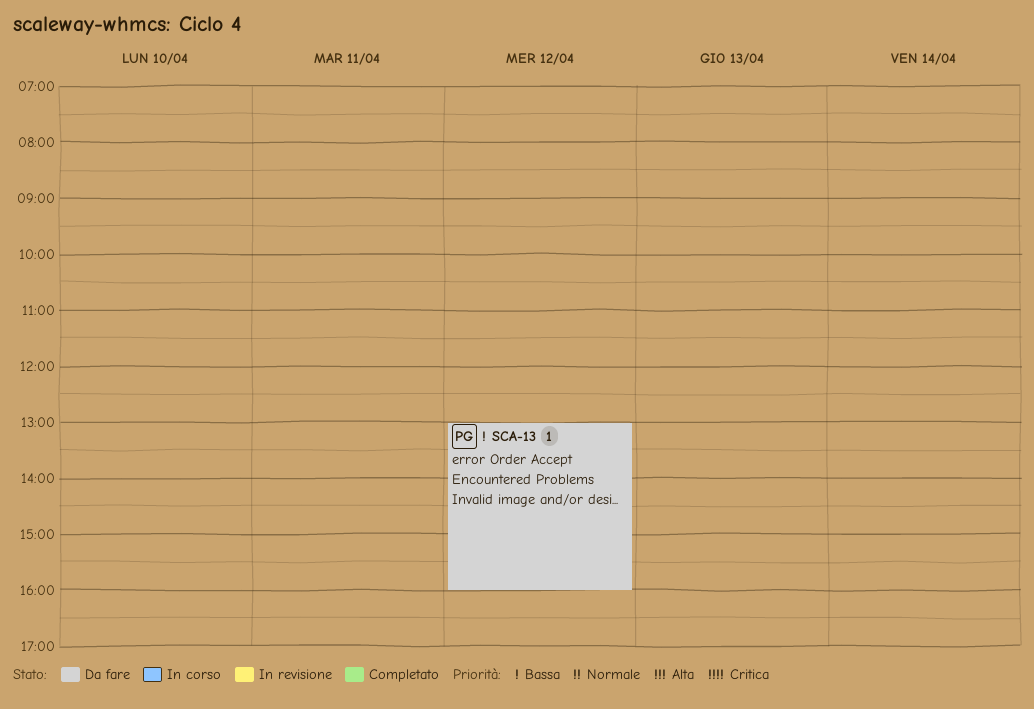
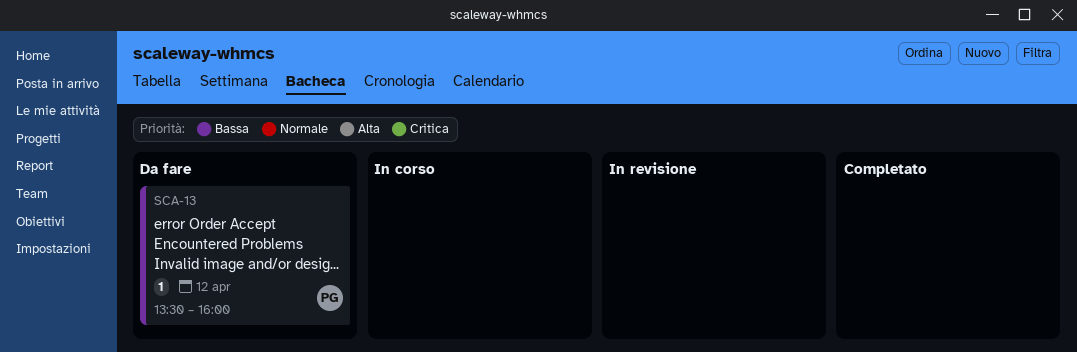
SCA-13, begins: 13:00 -> 13:30

